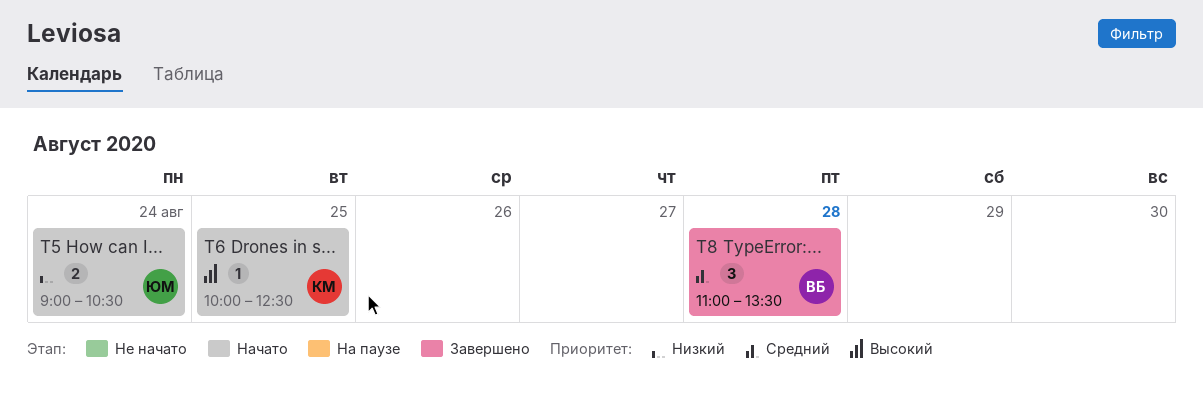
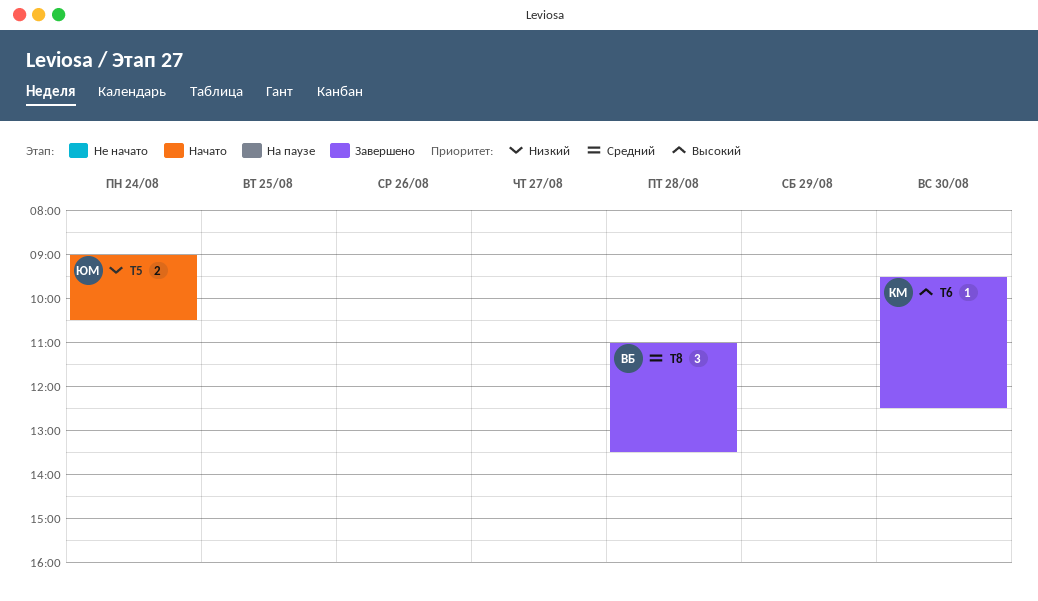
T6, status: Начато -> Завершено
T6, day: Aug 25 -> Aug 30
T6, begins: 10:00 -> 09:30

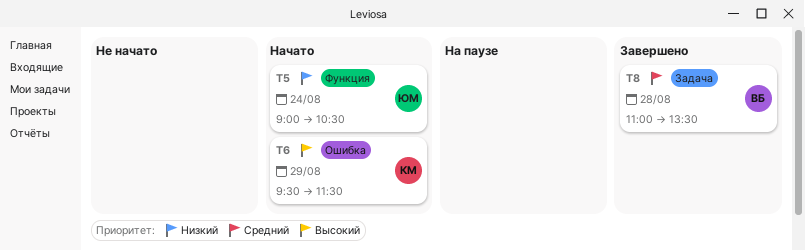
T6, status: Завершено -> Начато
T6, day: Aug 30 -> Aug 29
T6, ends: 12:30 -> 11:30

